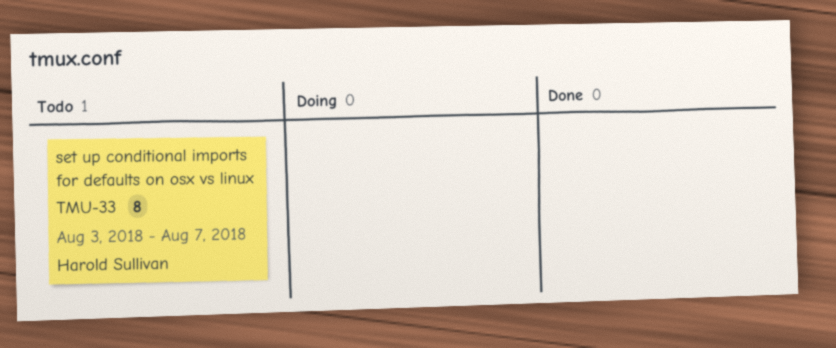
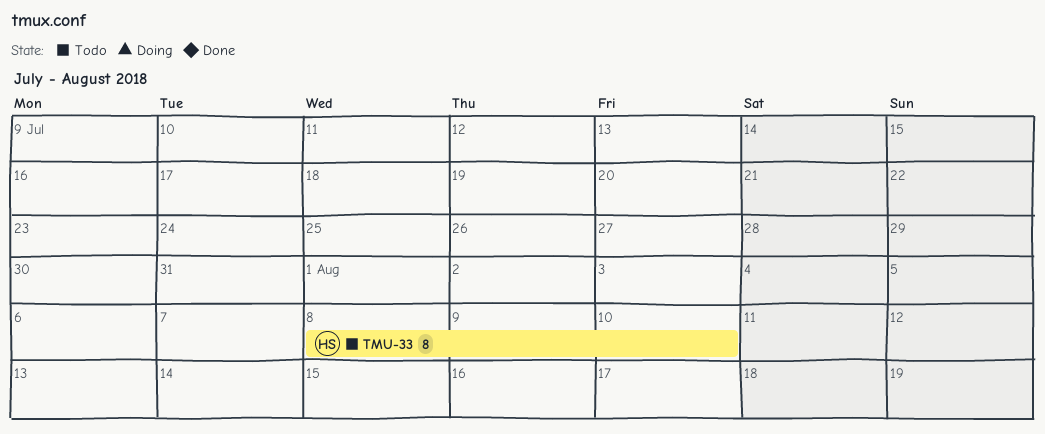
TMU-33, start: Aug 3 -> Aug 8
TMU-33, due: Aug 7 -> Aug 10

